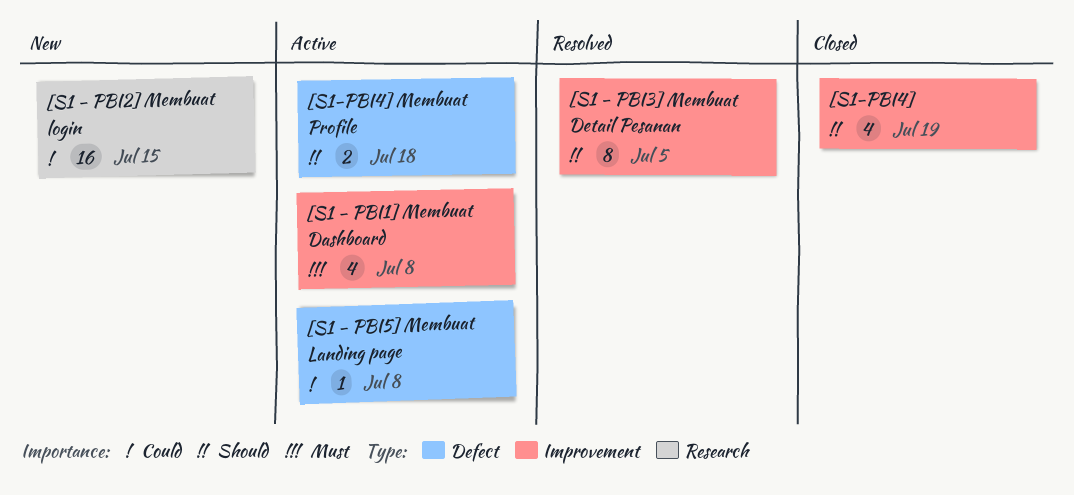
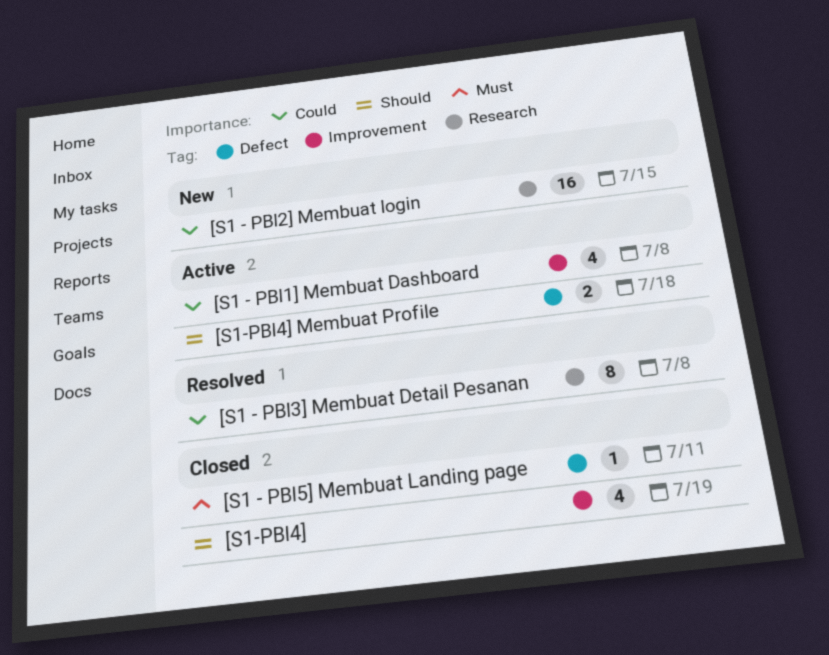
[S1 - PBI1] Membuat Dashboard, priority: Must -> Could
[S1 - PBI3] Membuat Detail Pesanan, priority: Should -> Could
[S1 - PBI3] Membuat Detail Pesanan, label: Improvement -> Research
[S1 - PBI3] Membuat Detail Pesanan, due: Jul 5 -> Jul 8
[S1 - PBI5] Membuat Landing page, status: Active -> Closed
[S1 - PBI5] Membuat Landing page, priority: Could -> Must
[S1 - PBI5] Membuat Landing page, due: Jul 8 -> Jul 11

